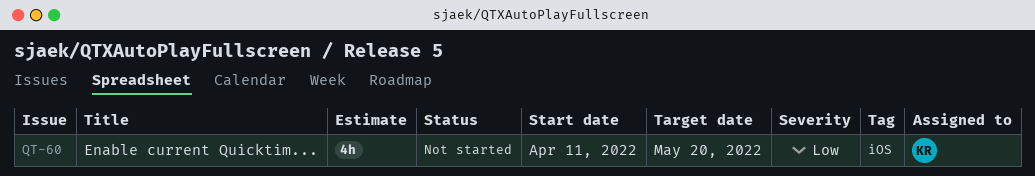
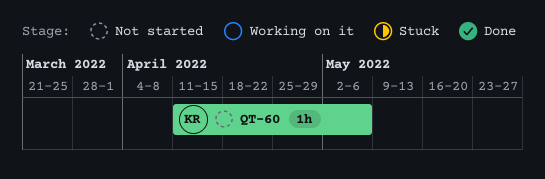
QT-60, estimate: 4h -> 1h
QT-60, due: May 20 -> May 6

